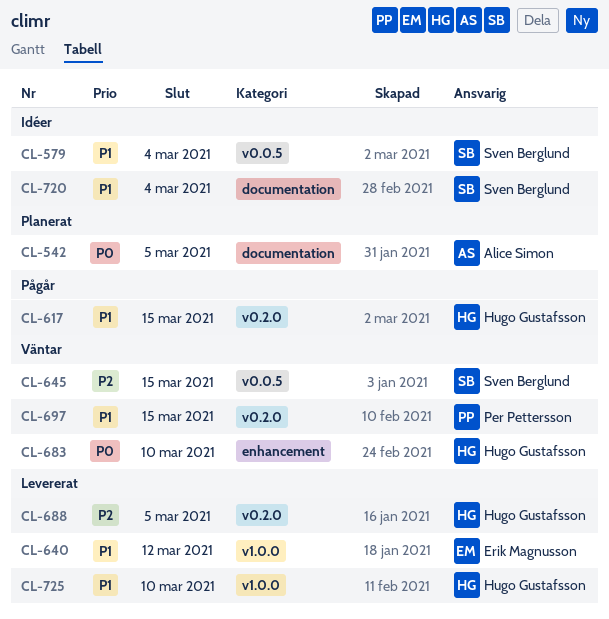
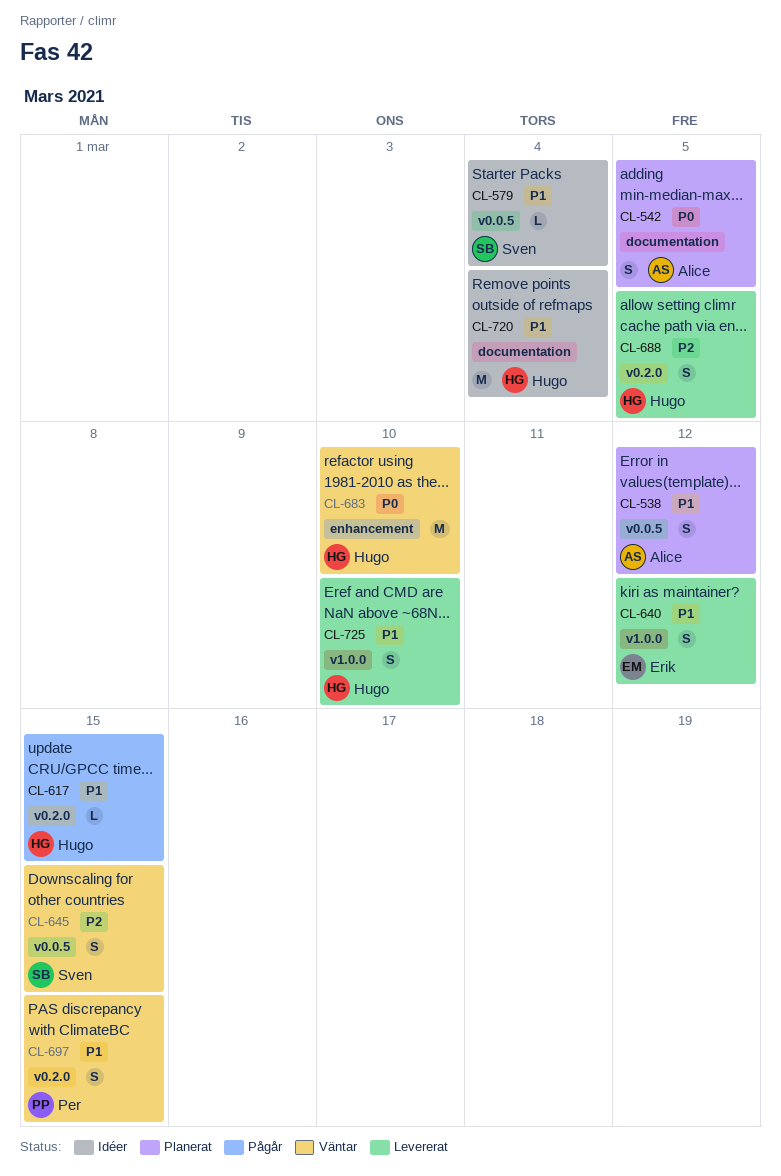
CL-538: none -> present
CL-720, owner: Sven Berglund -> Hugo Gustafsson

